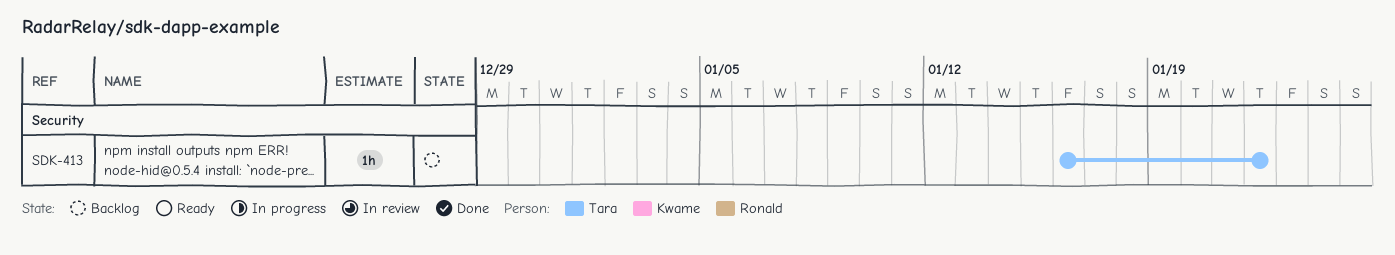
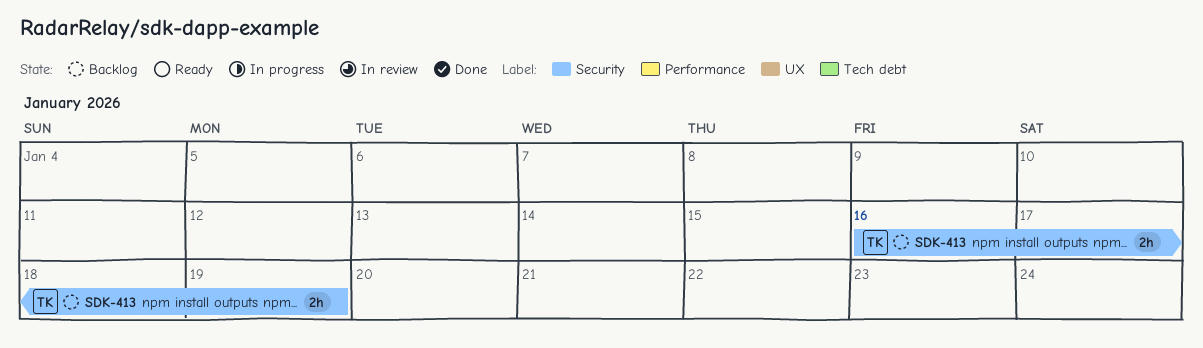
SDK-413, estimate: 1h -> 2h
SDK-413, due: Jan 22 -> Jan 19

